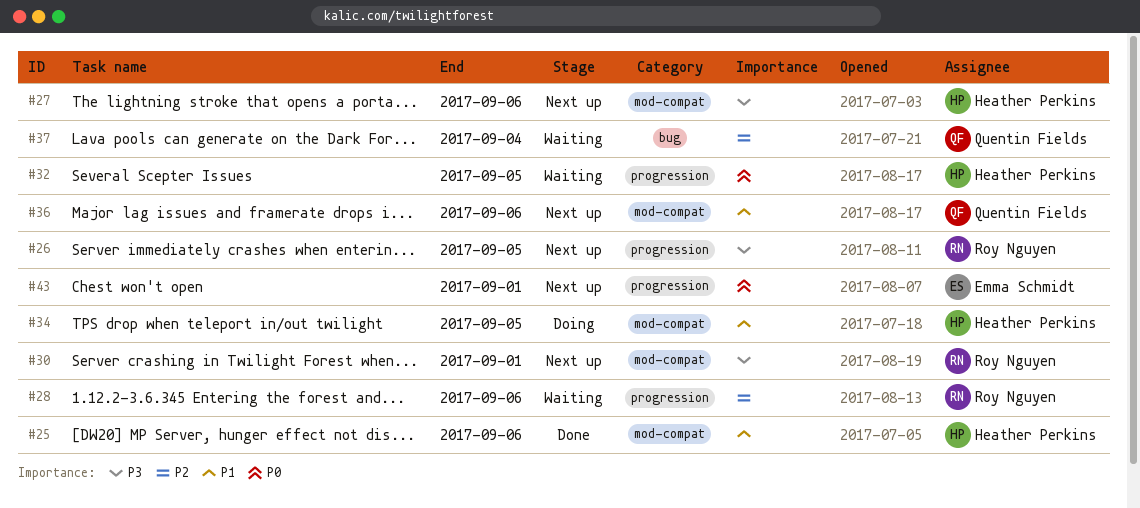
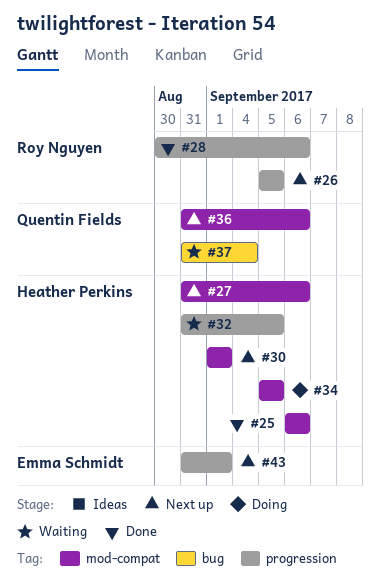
#28, status: Waiting -> Done
#30, owner: Roy Nguyen -> Heather Perkins

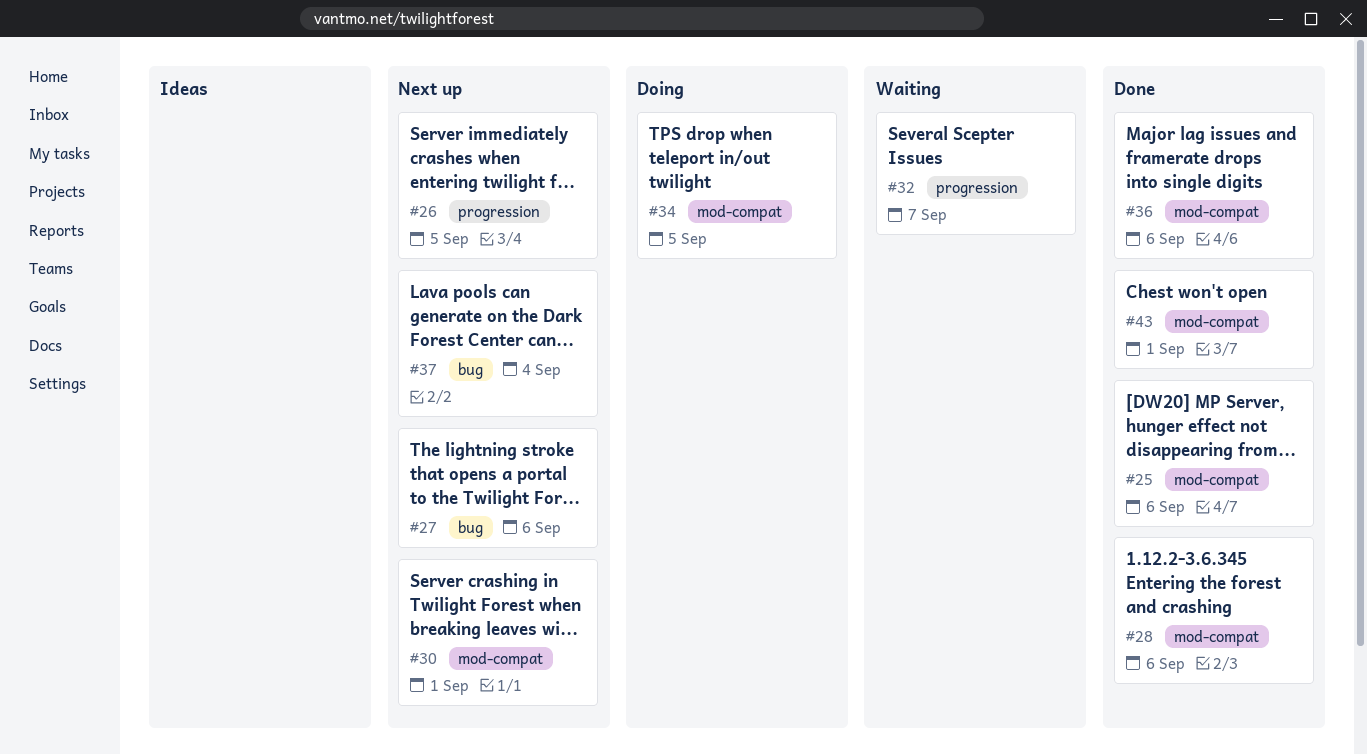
#27, label: mod-compat -> bug
#28, label: progression -> mod-compat
#32, due: Sep 5 -> Sep 7
#36, status: Next up -> Done
#37, status: Waiting -> Next up
#43, status: Next up -> Done
#43, label: progression -> mod-compat

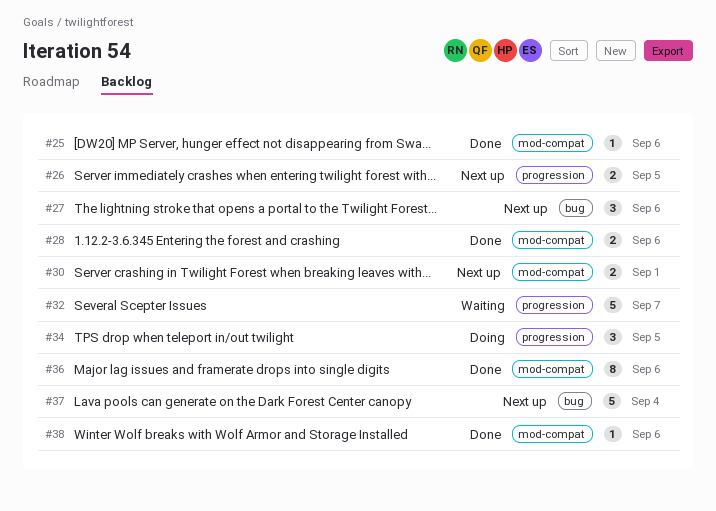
#34, label: mod-compat -> progression
#38: none -> present
#43: present -> none

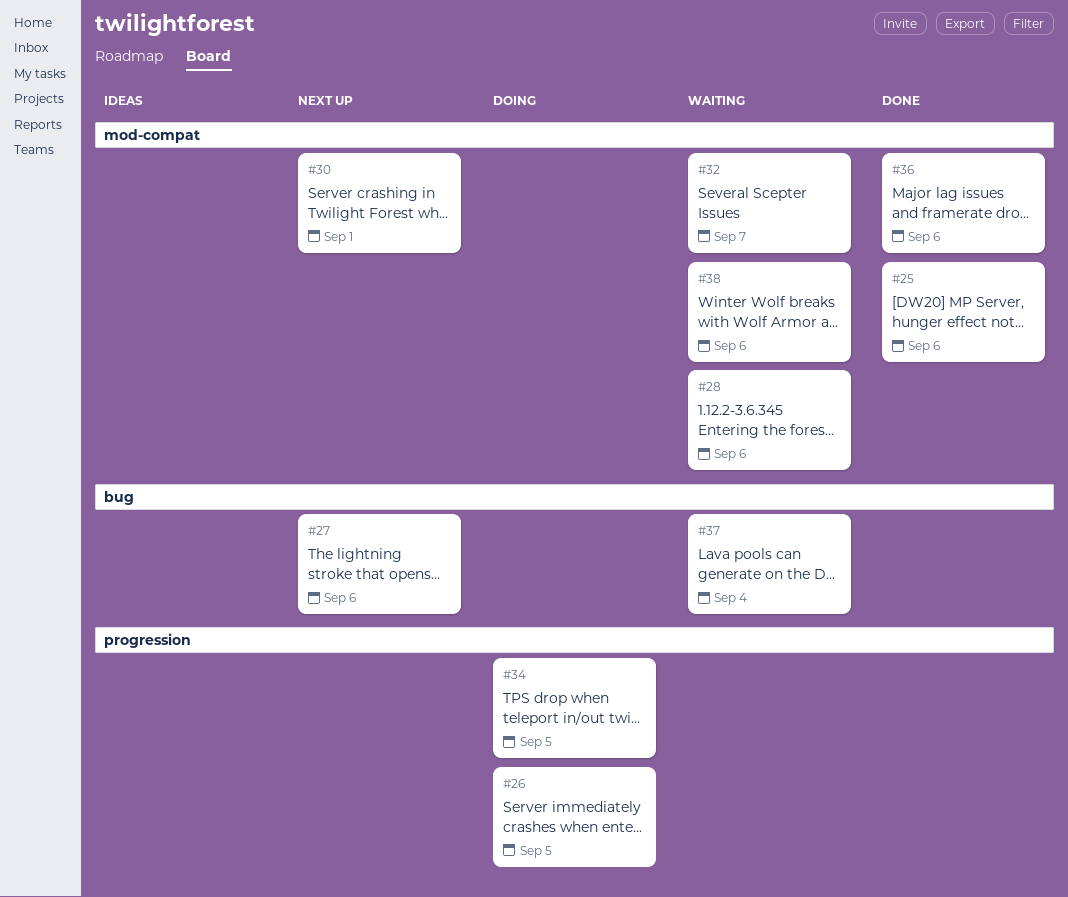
#26, status: Next up -> Doing
#28, status: Done -> Waiting
#32, label: progression -> mod-compat
#37, status: Next up -> Waiting
#38, status: Done -> Waiting

